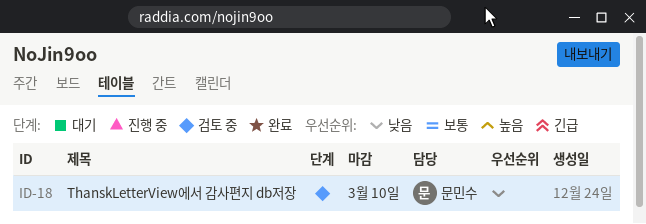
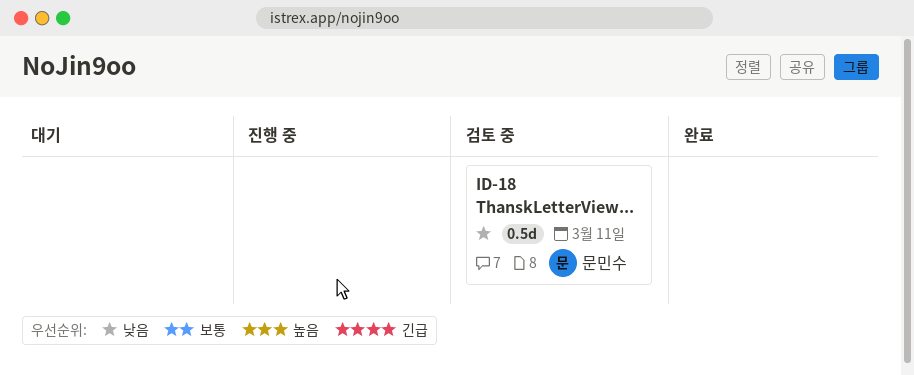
ID-18, due: Mar 10 -> Mar 11

